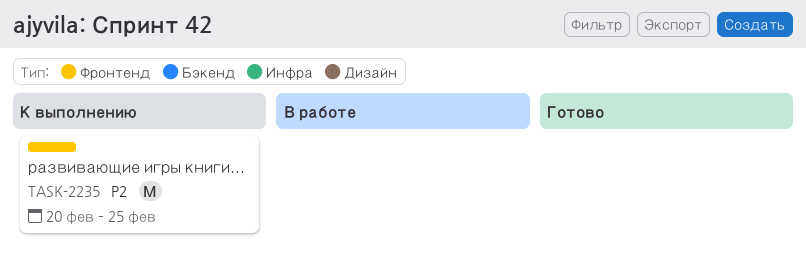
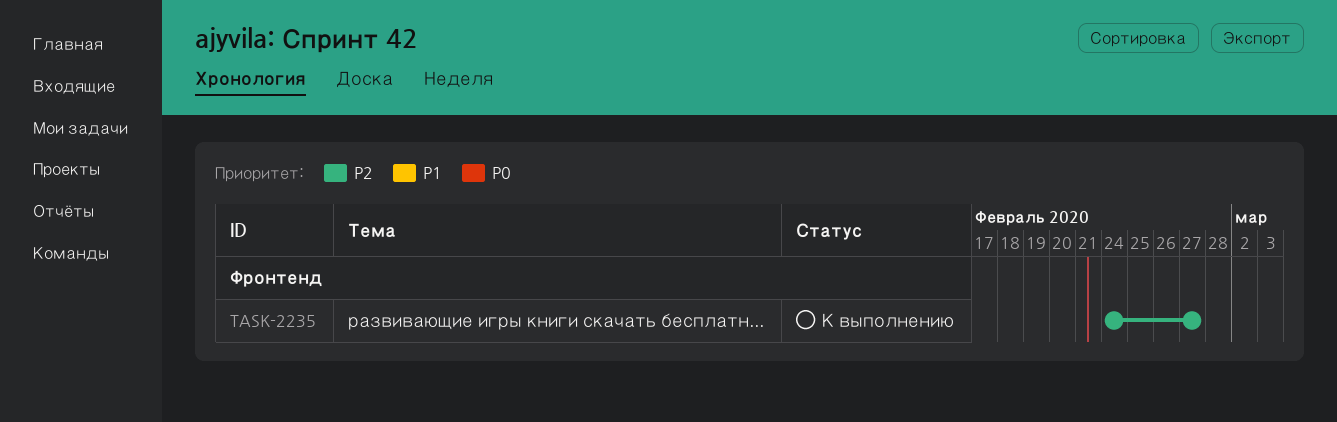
TASK-2235, start: Feb 20 -> Feb 24
TASK-2235, due: Feb 25 -> Feb 27

